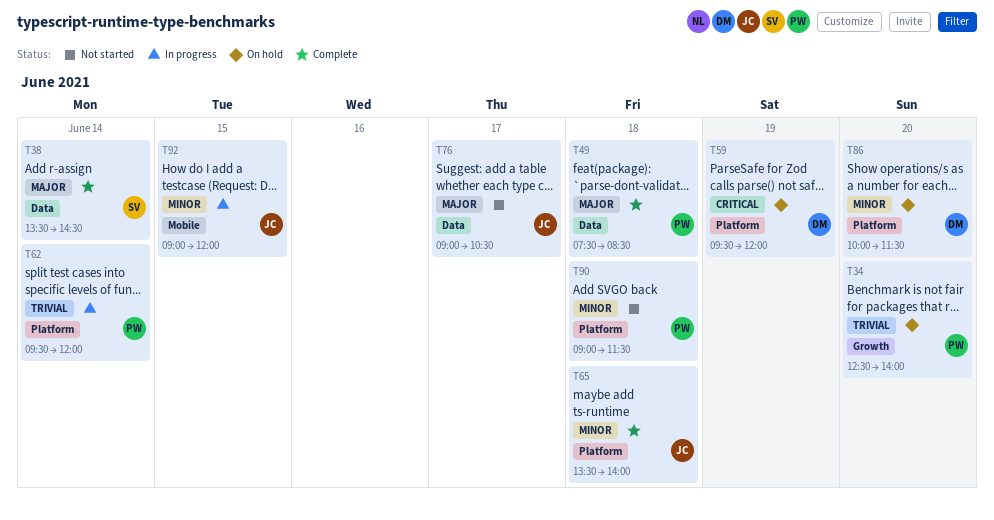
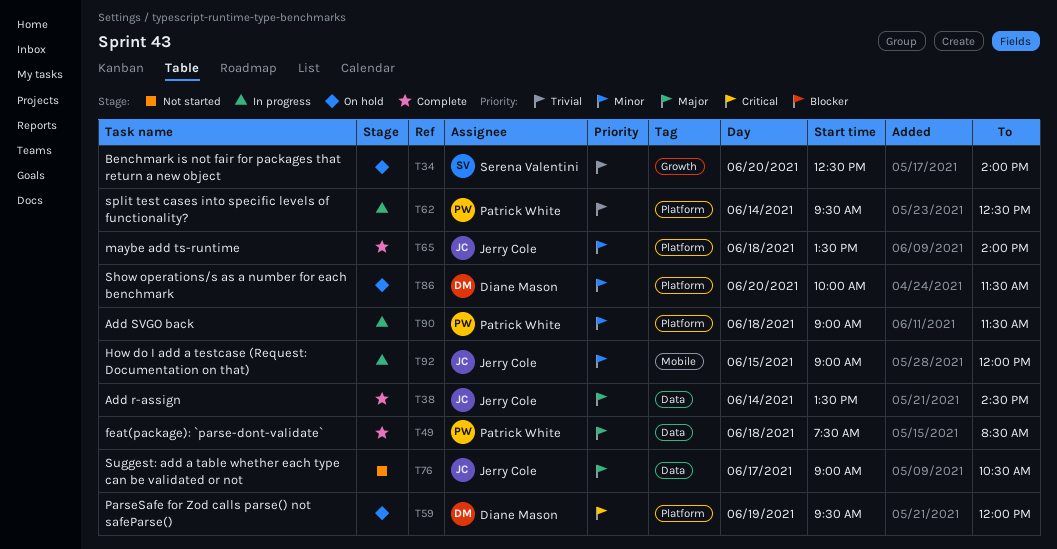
T34, owner: Patrick White -> Serena Valentini
T38, owner: Serena Valentini -> Jerry Cole
T62, ends: 12:00 -> 12:30
T90, status: Not started -> In progress

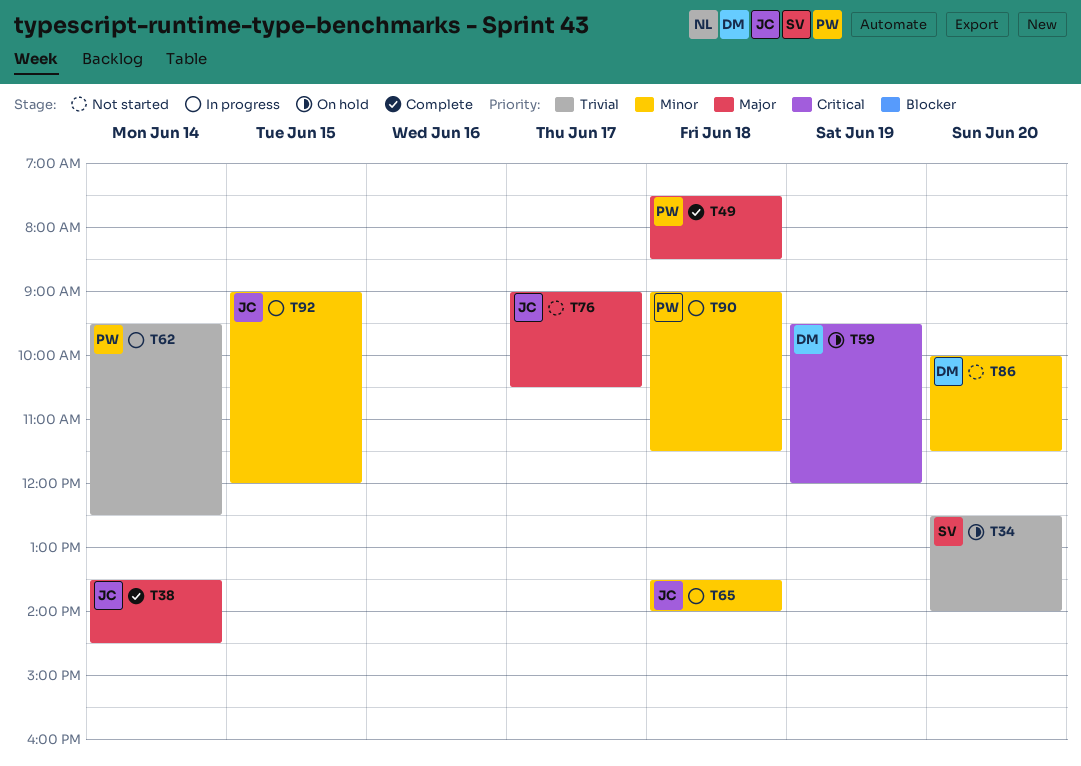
T65, status: Complete -> In progress
T86, status: On hold -> Not started

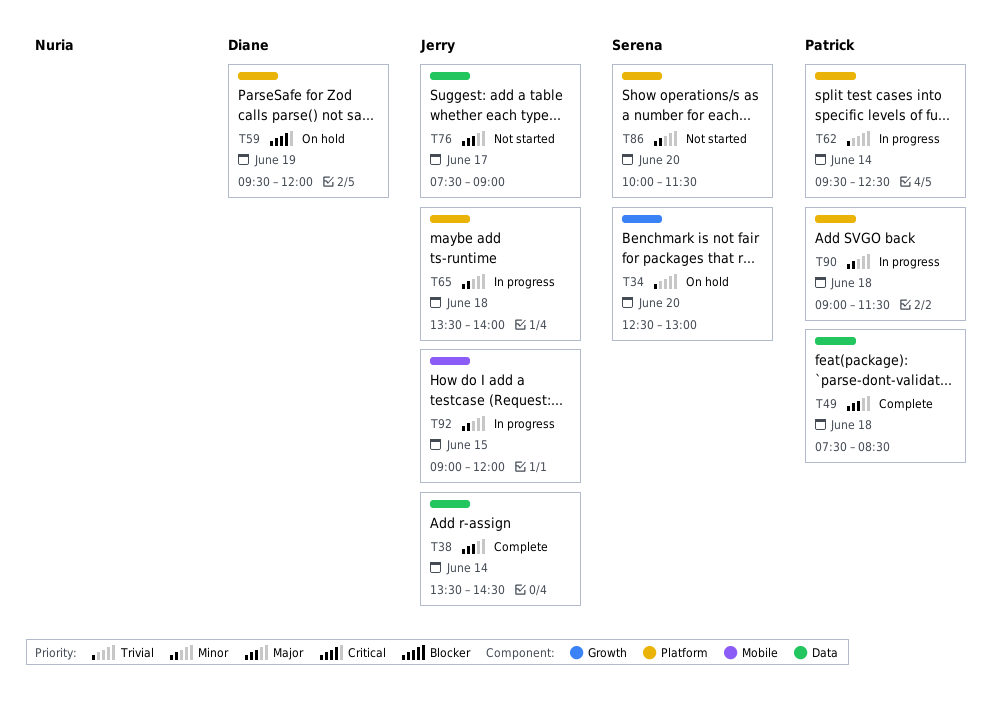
T34, ends: 14:00 -> 13:00
T76, begins: 09:00 -> 07:30
T76, ends: 10:30 -> 09:00
T86, owner: Diane -> Serena

